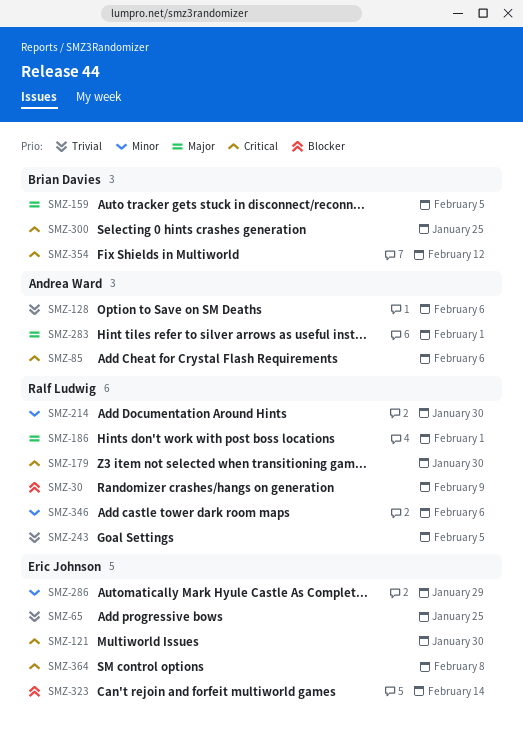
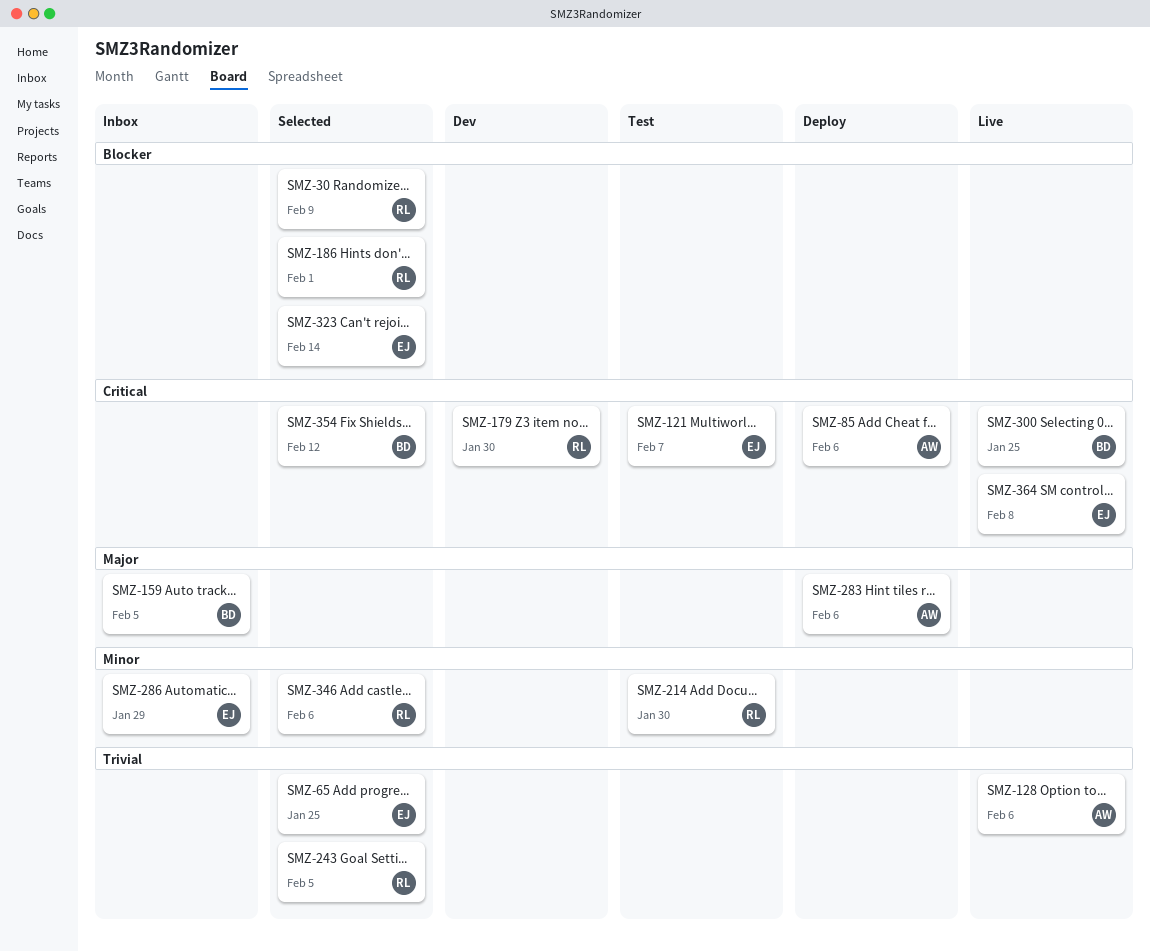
SMZ-121, due: Jan 30 -> Feb 7
SMZ-186, priority: Major -> Blocker
SMZ-283, due: Feb 1 -> Feb 6

